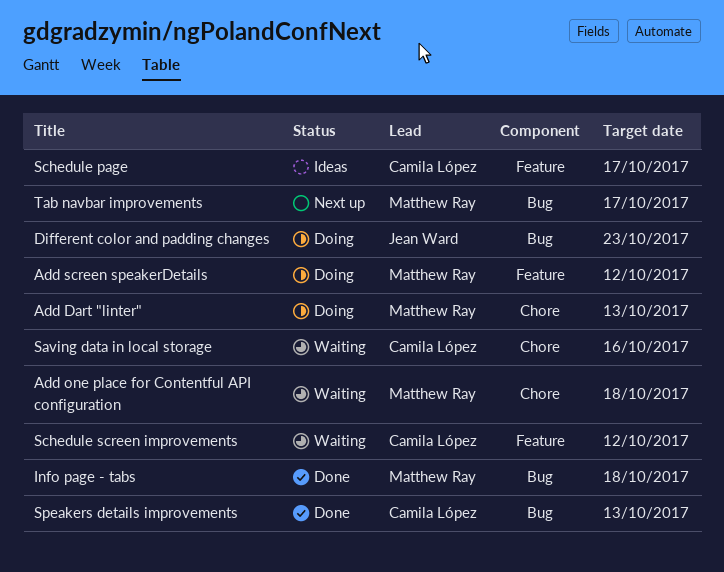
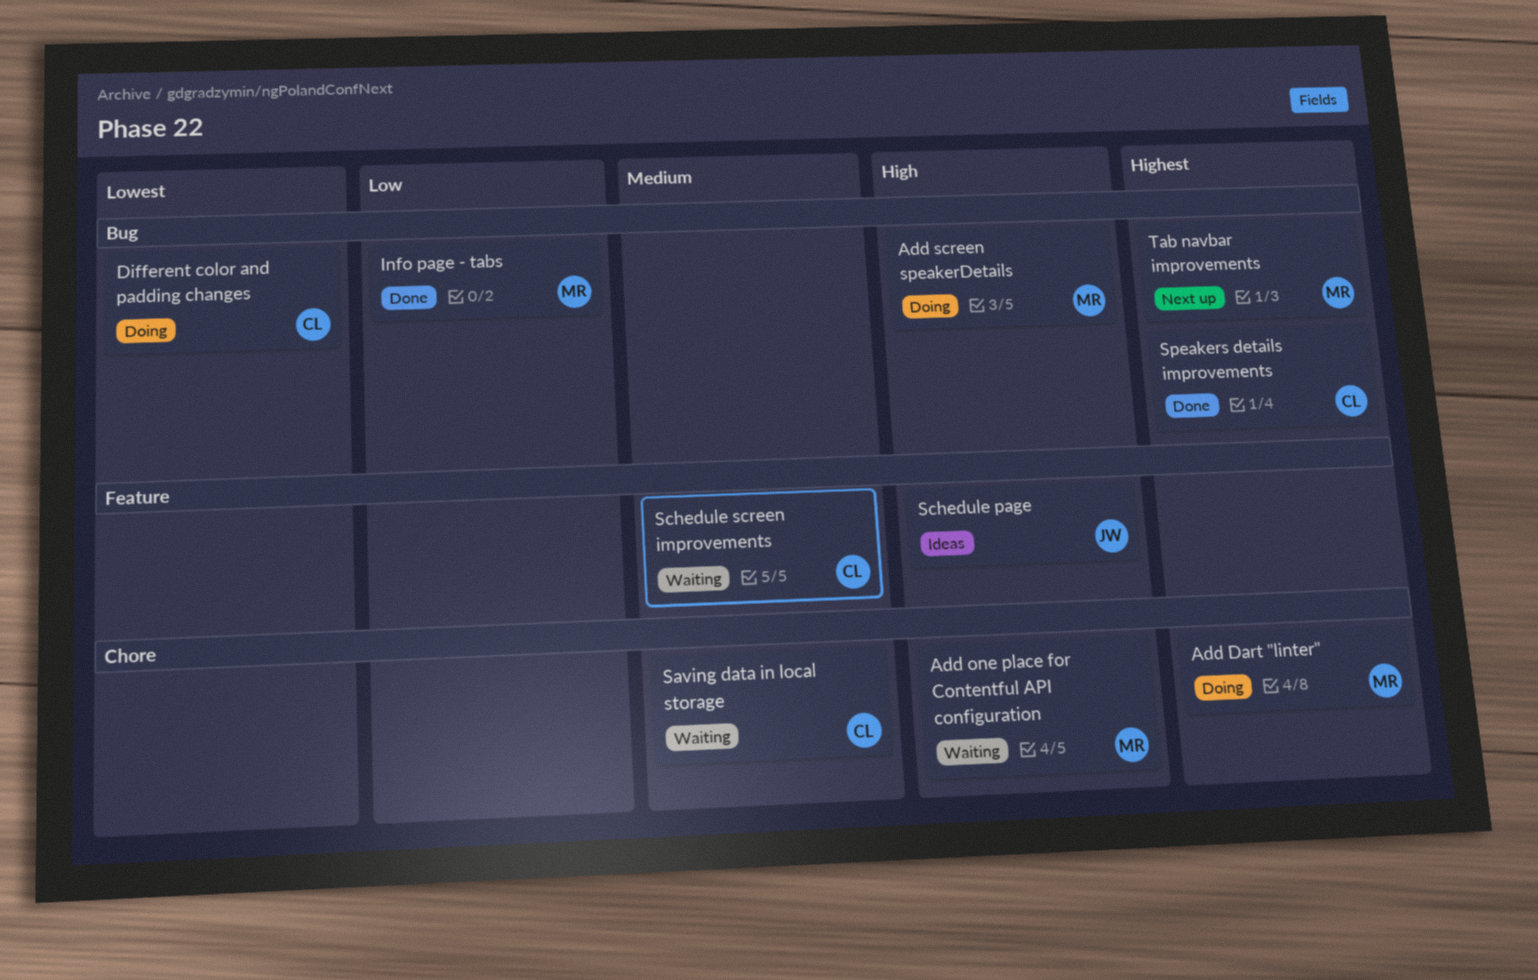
Add screen speakerDetails, label: Feature -> Bug
Different color and padding changes, owner: Jean Ward -> Camila López
Schedule page, owner: Camila López -> Jean Ward

